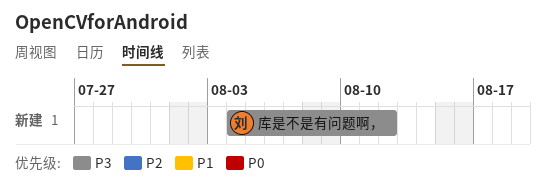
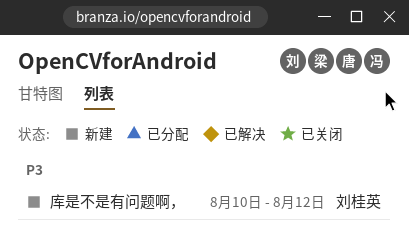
库是不是有问题啊，, start: Aug 4 -> Aug 10

